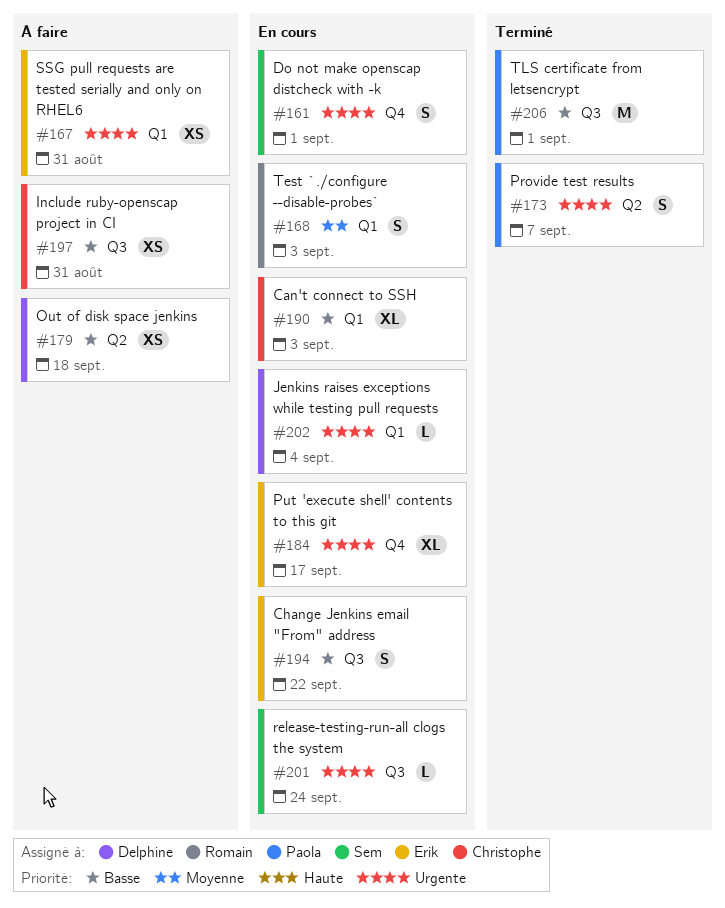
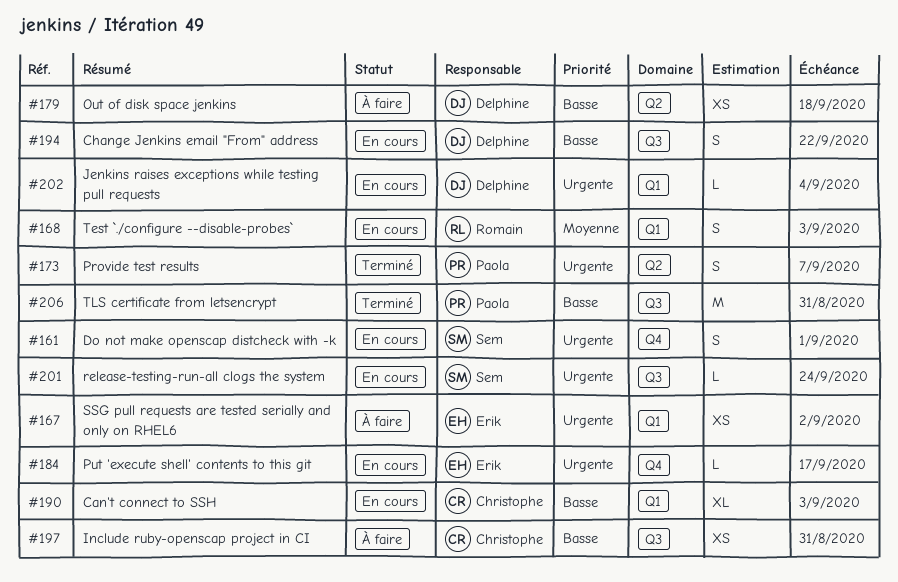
#167, due: Aug 31 -> Sep 2
#184, estimate: XL -> L
#194, owner: Erik -> Delphine
#206, due: Sep 1 -> Aug 31

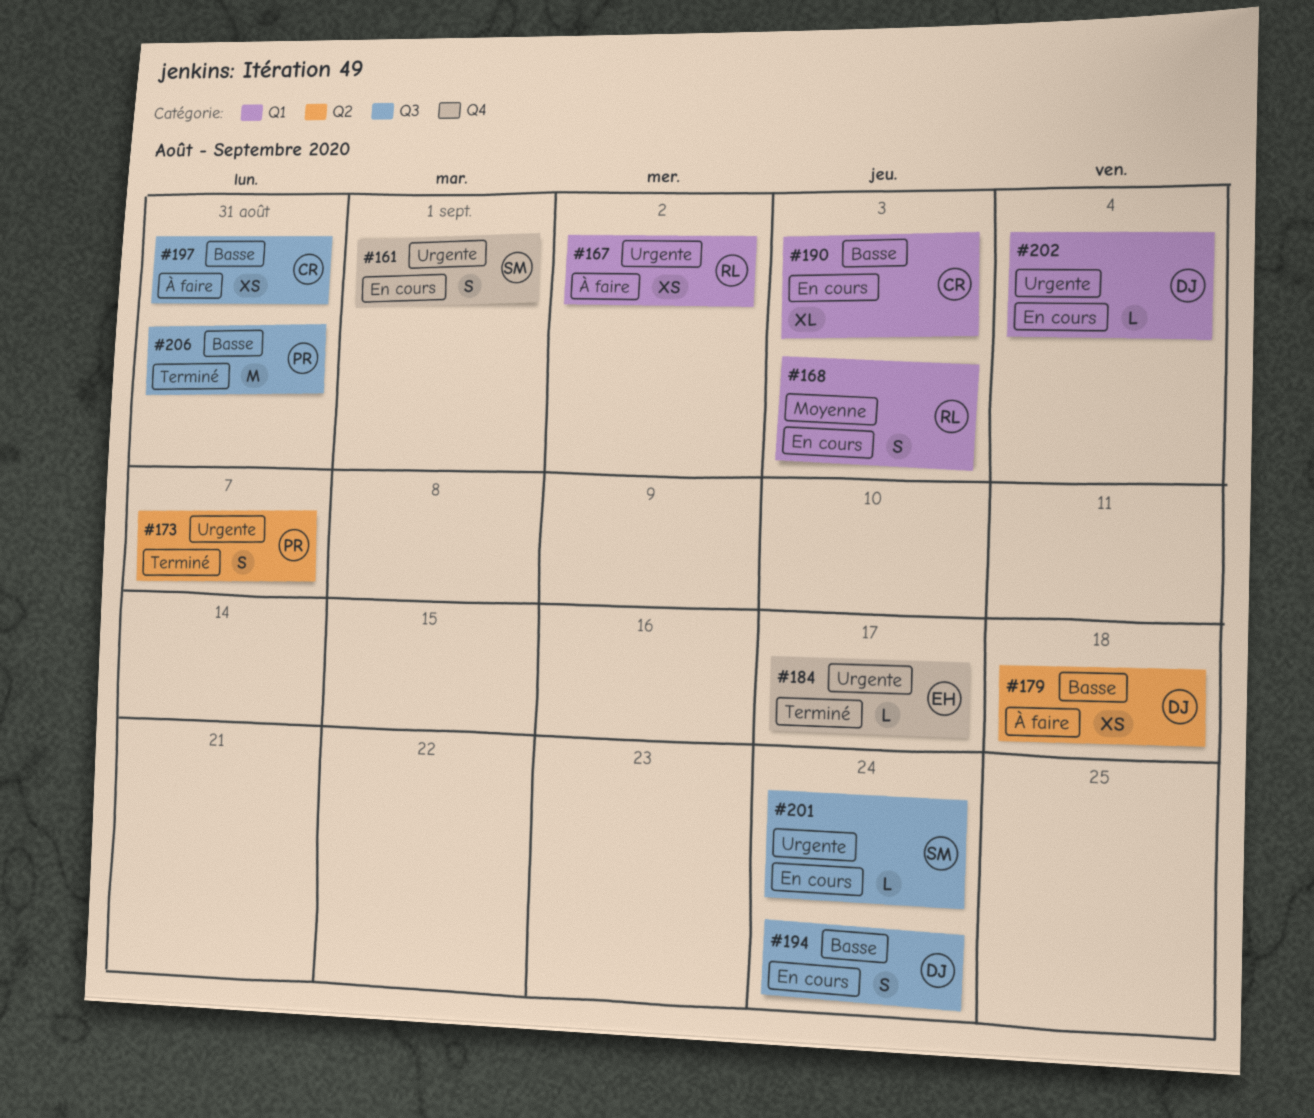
#167, owner: Erik -> Romain
#184, status: En cours -> Terminé
#194, due: Sep 22 -> Sep 24

